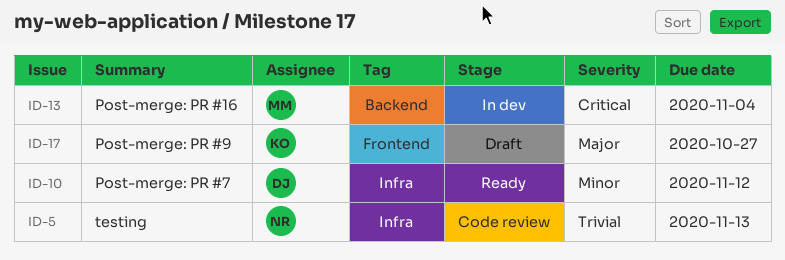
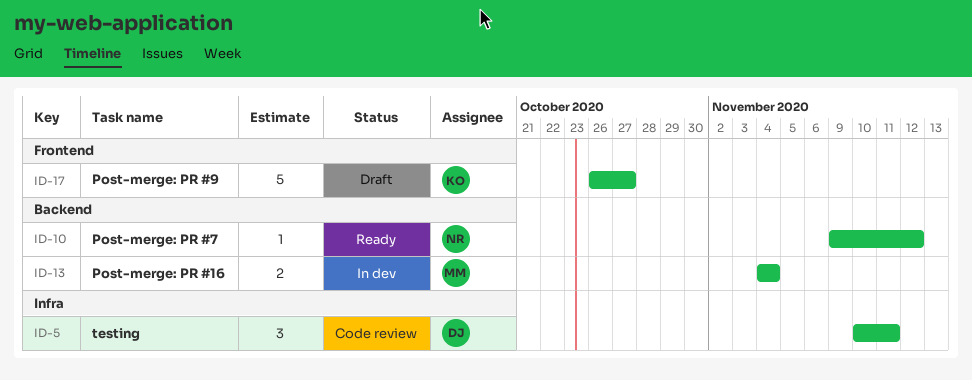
ID-5, owner: NR -> DJ
ID-5, due: Nov 13 -> Nov 11
ID-10, owner: DJ -> NR
ID-10, label: Infra -> Backend

